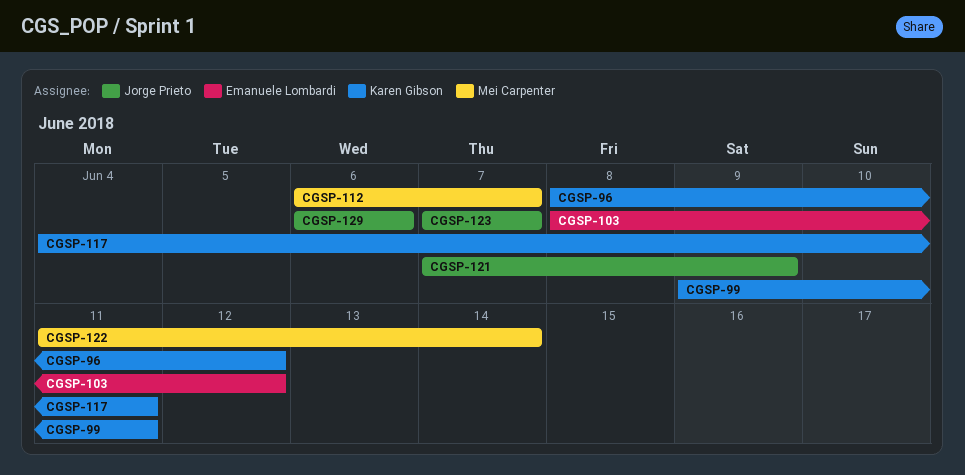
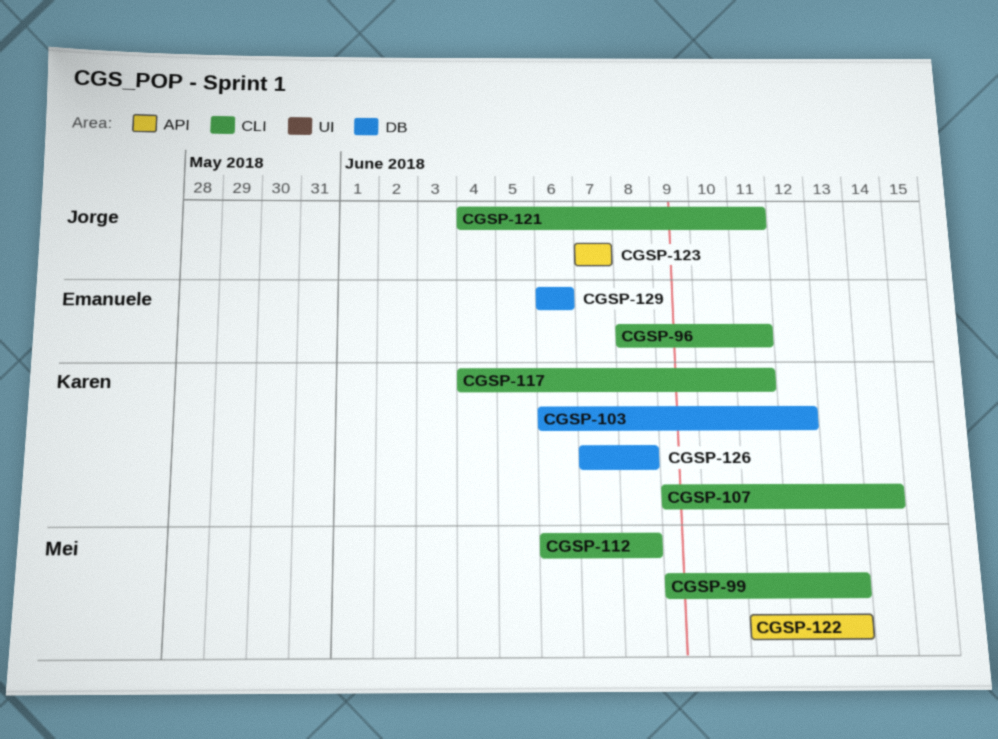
CGSP-96, owner: Karen Gibson -> Emanuele Lombardi
CGSP-96, due: Jun 12 -> Jun 11
CGSP-99, owner: Karen Gibson -> Mei Carpenter
CGSP-99, due: Jun 11 -> Jun 13
CGSP-103, owner: Emanuele Lombardi -> Karen Gibson
CGSP-103, start: Jun 8 -> Jun 6
CGSP-107: none -> present
CGSP-112, due: Jun 7 -> Jun 8
CGSP-121, start: Jun 7 -> Jun 4
CGSP-121, due: Jun 9 -> Jun 11
CGSP-122, due: Jun 14 -> Jun 13
CGSP-126: none -> present
CGSP-129, owner: Jorge Prieto -> Emanuele Lombardi

